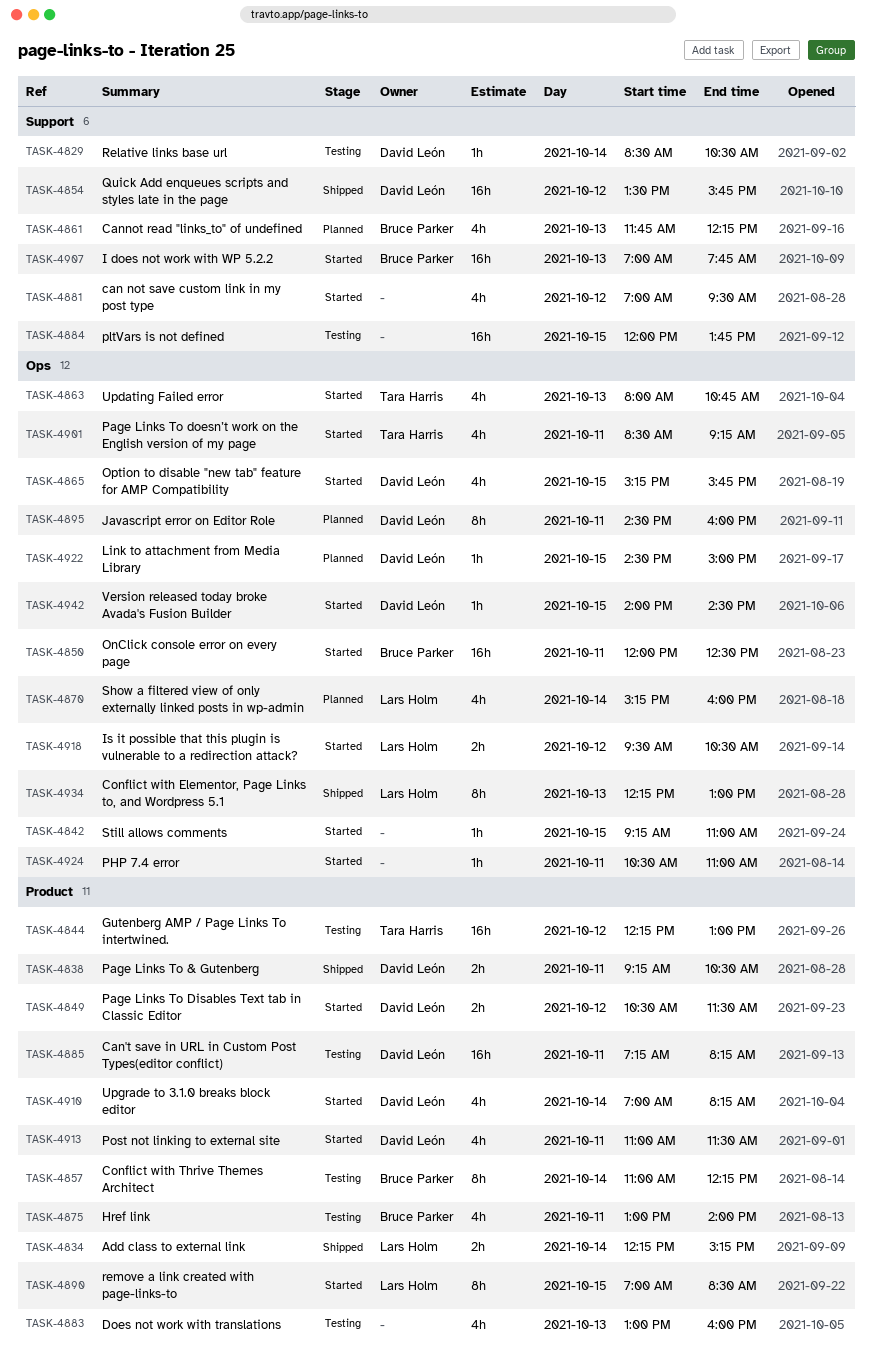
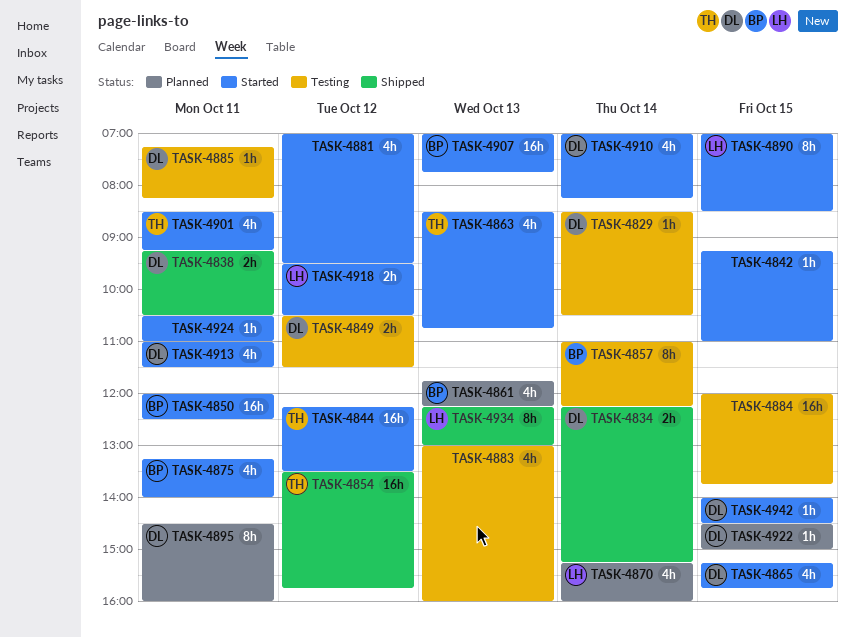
TASK-4834, owner: Lars Holm -> David León
TASK-4844, status: Testing -> Started
TASK-4844, ends: 13:00 -> 13:30
TASK-4849, status: Started -> Testing
TASK-4854, owner: David León -> Tara Harris
TASK-4863, begins: 08:00 -> 08:30
TASK-4875, status: Testing -> Started
TASK-4875, begins: 13:00 -> 13:15
TASK-4885, estimate: 16h -> 1h

